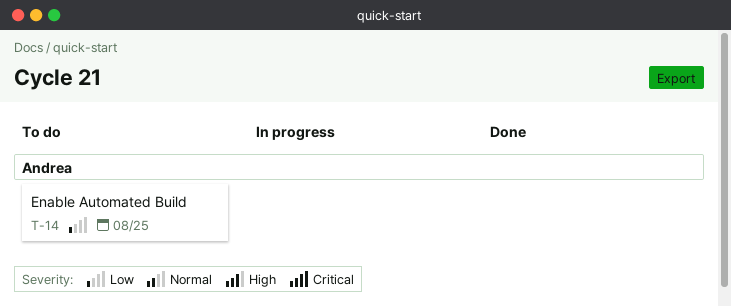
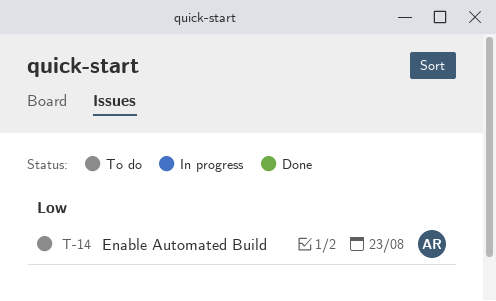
T-14, due: Aug 25 -> Aug 23

